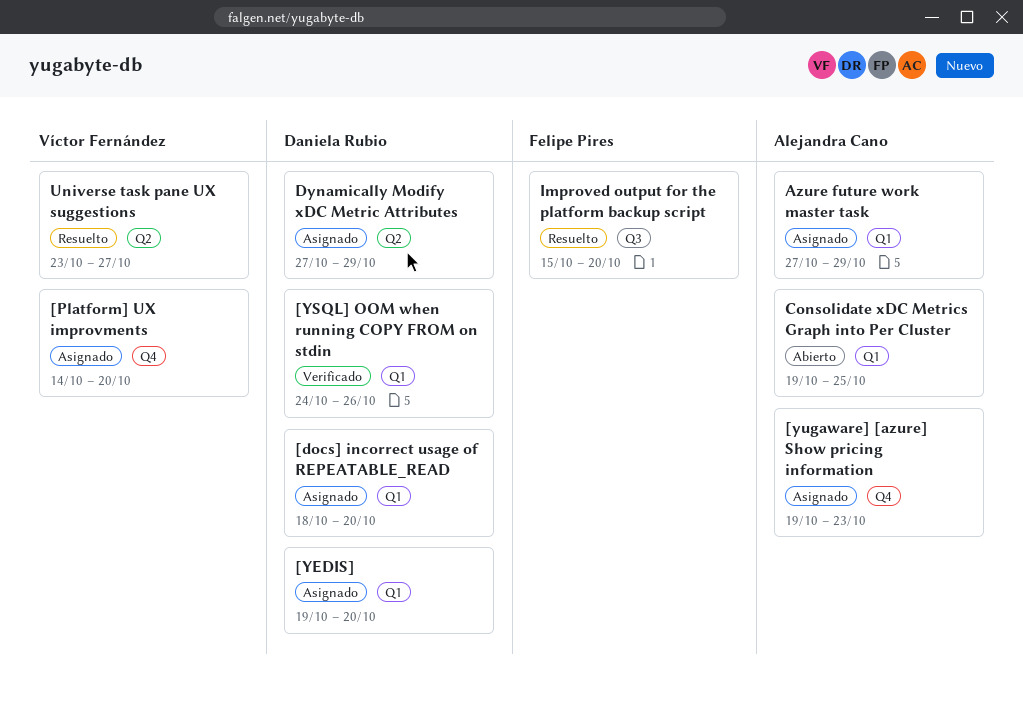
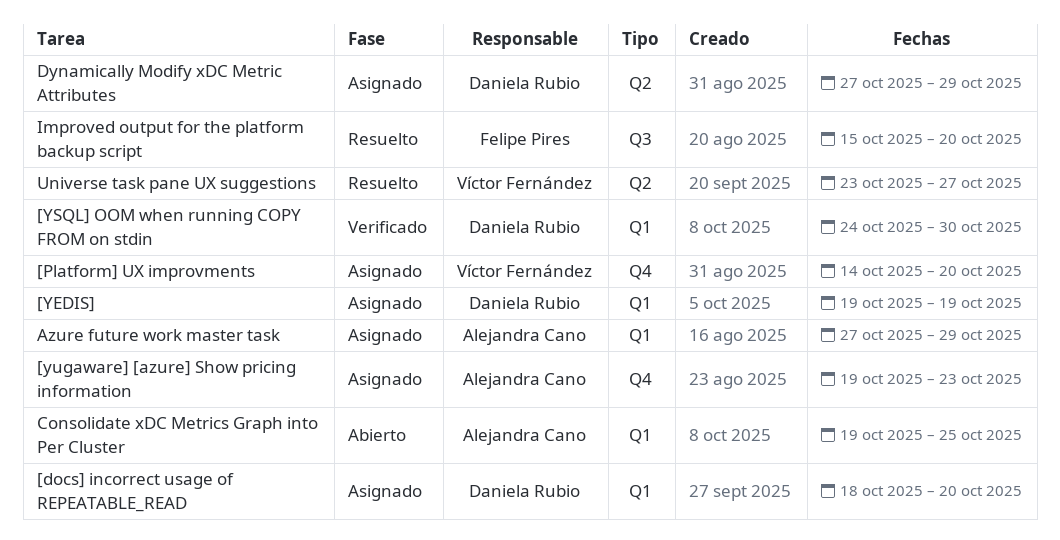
[YEDIS], due: Oct 20 -> Oct 19
[YSQL] OOM when running COPY FROM on stdin, due: Oct 26 -> Oct 30

